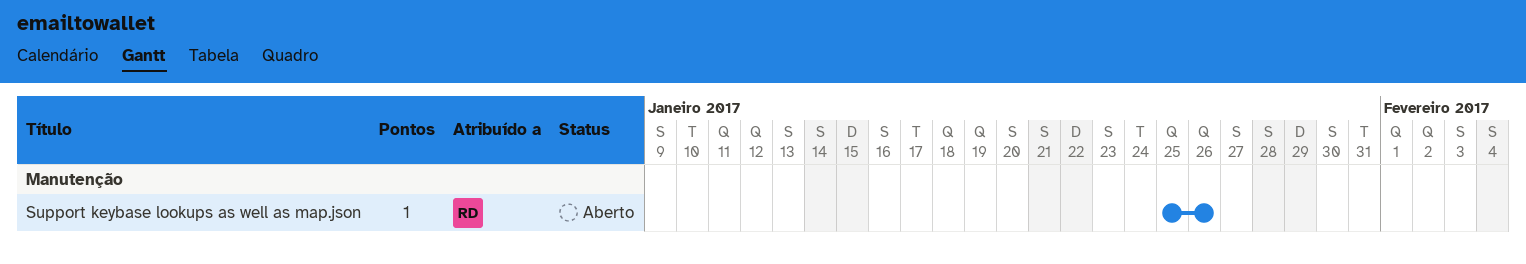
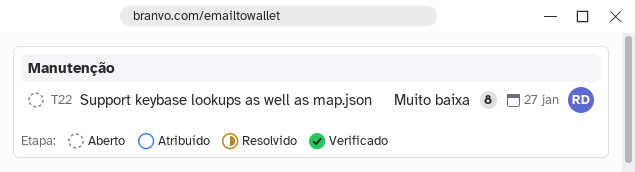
Support keybase lookups as well as map.json, estimate: 1 -> 8
Support keybase lookups as well as map.json, due: Jan 26 -> Jan 27

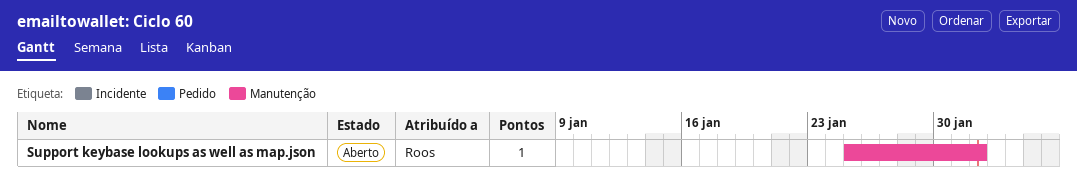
Support keybase lookups as well as map.json, estimate: 8 -> 1
Support keybase lookups as well as map.json, due: Jan 27 -> Feb 1

